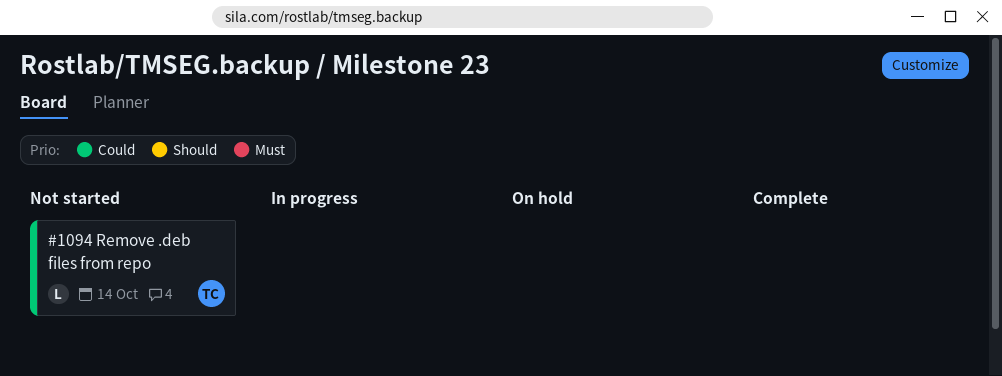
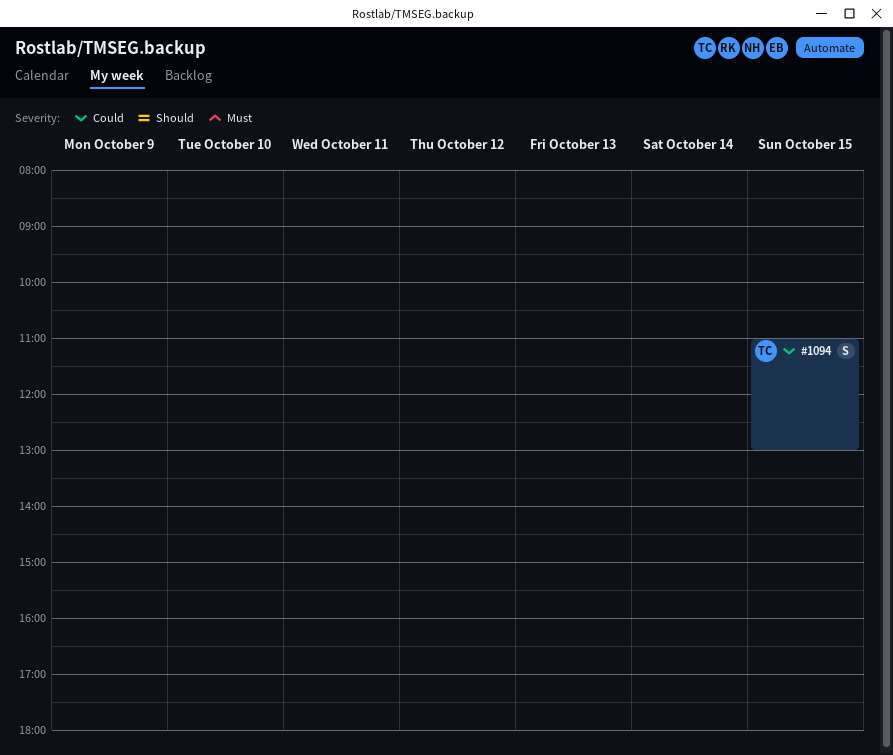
#1094, estimate: L -> S
#1094, day: Oct 14 -> Oct 15

